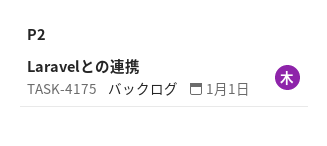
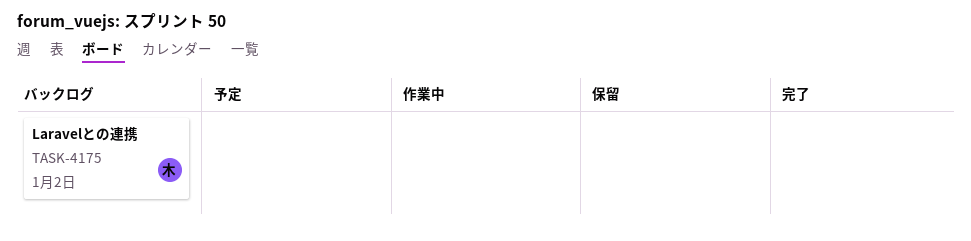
TASK-4175, due: Jan 1 -> Jan 2

